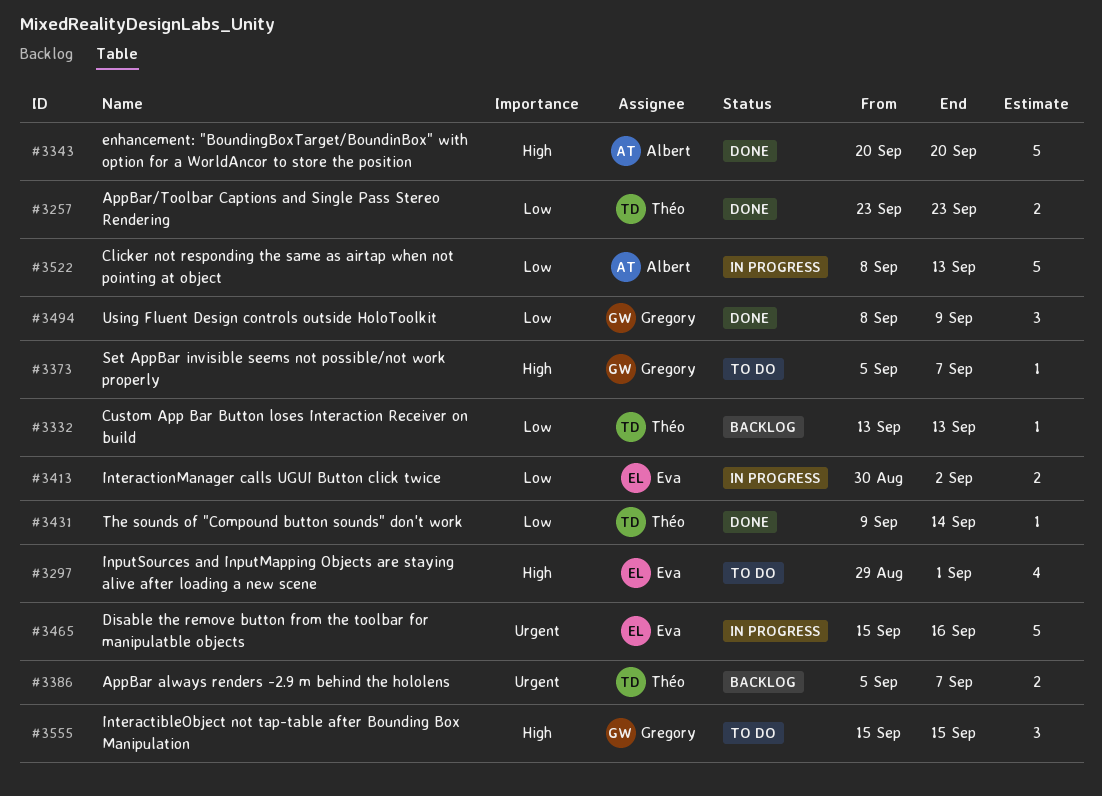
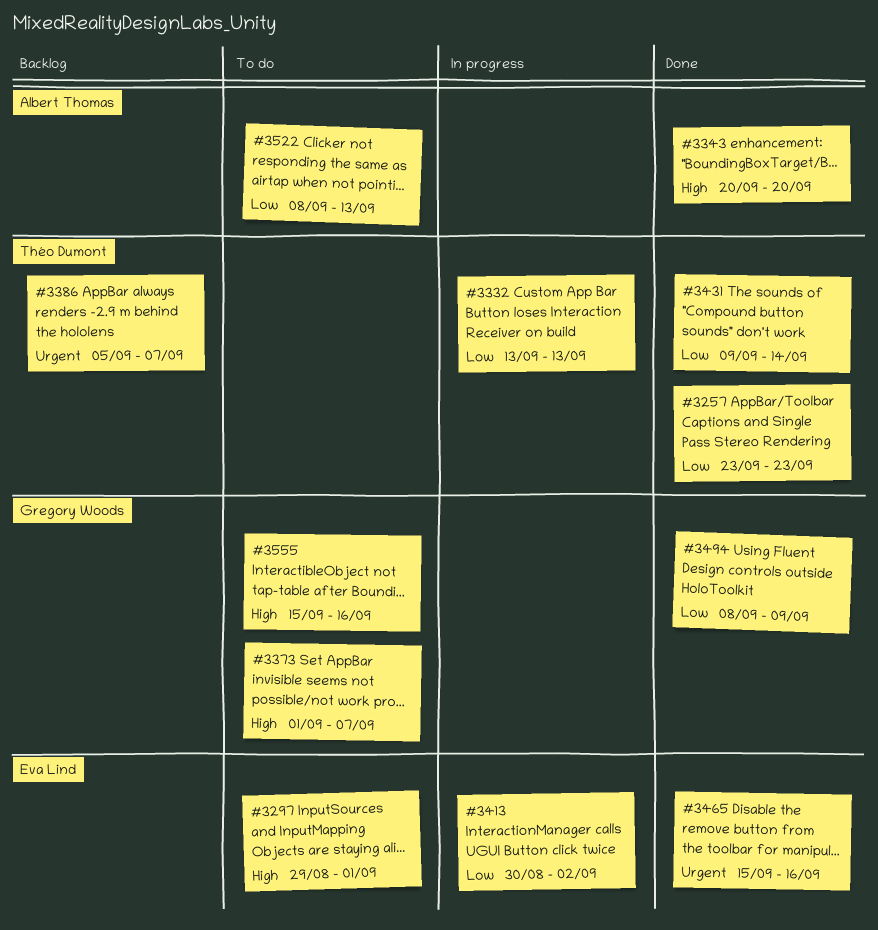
#3332, status: Backlog -> In progress
#3373, start: Sep 5 -> Sep 1
#3465, status: In progress -> Done
#3522, status: In progress -> To do
#3555, due: Sep 15 -> Sep 16

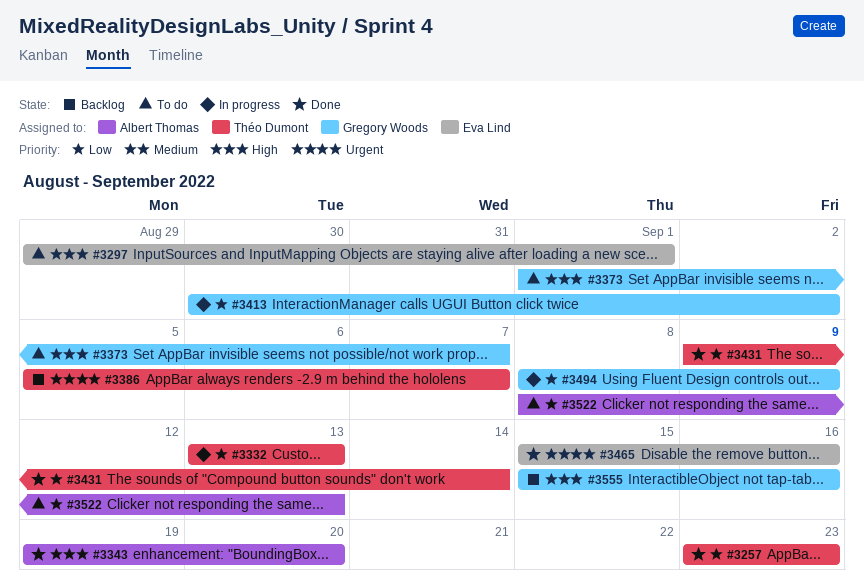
#3343, start: Sep 20 -> Sep 19
#3413, owner: Eva Lind -> Gregory Woods
#3494, status: Done -> In progress
#3555, status: To do -> Backlog

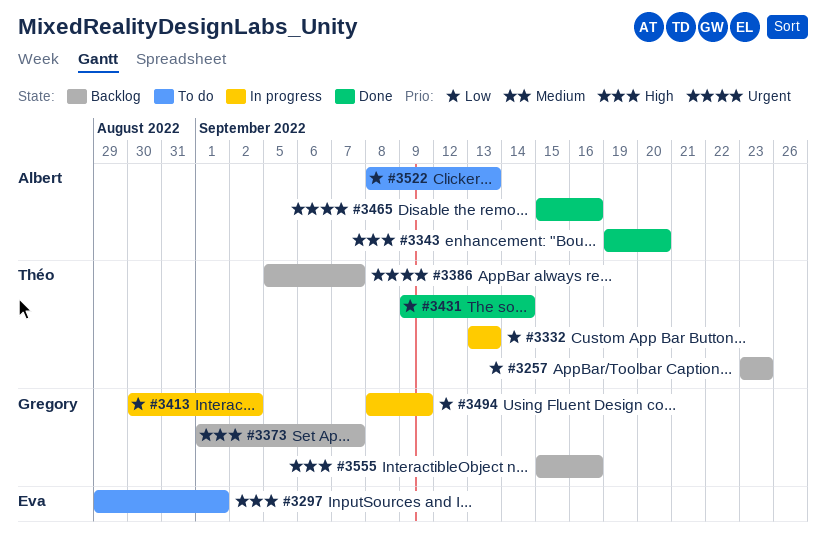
#3257, status: Done -> Backlog
#3373, status: To do -> Backlog
#3465, owner: Eva Lind -> Albert Thomas

